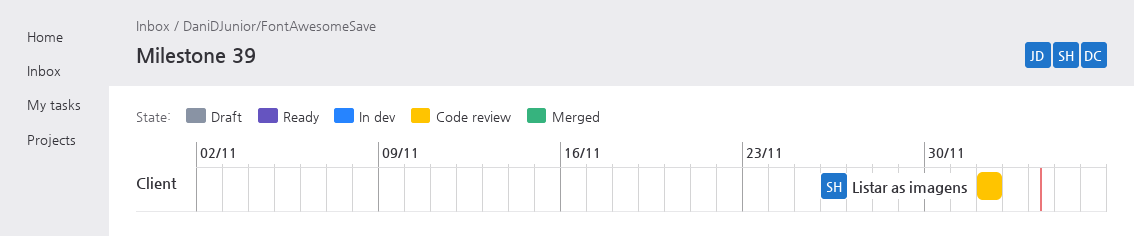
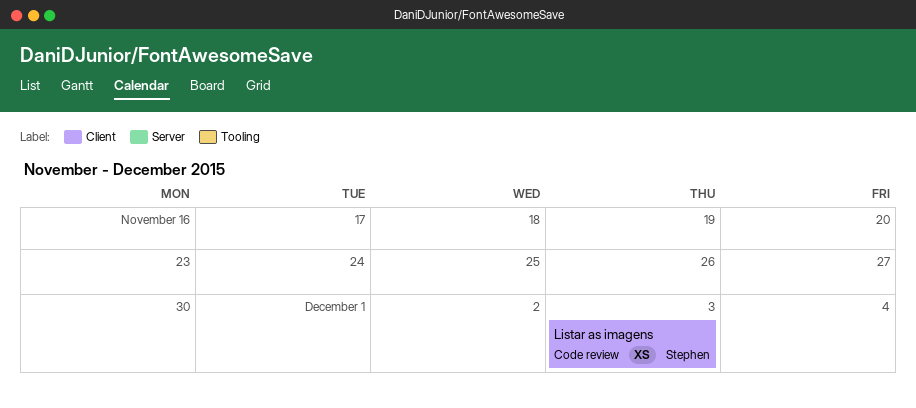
Listar as imagens, due: Dec 2 -> Dec 3

